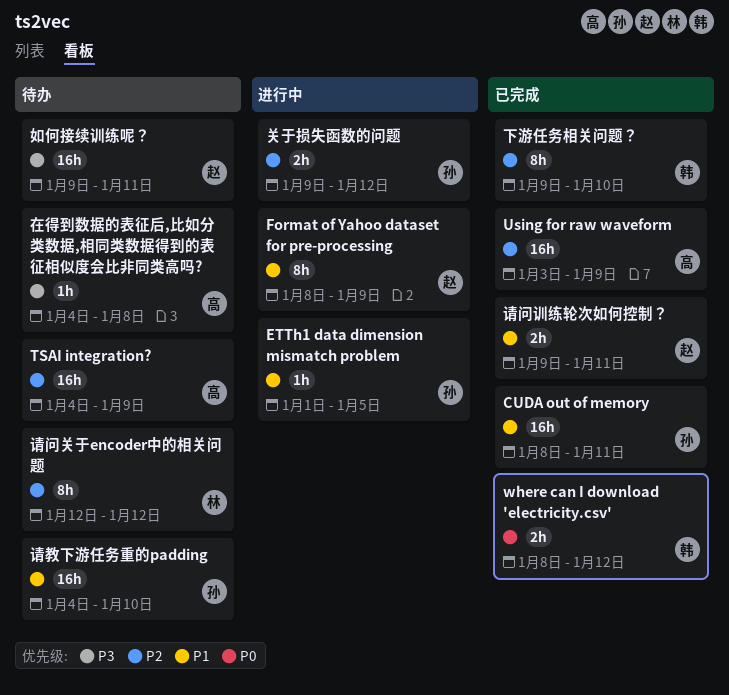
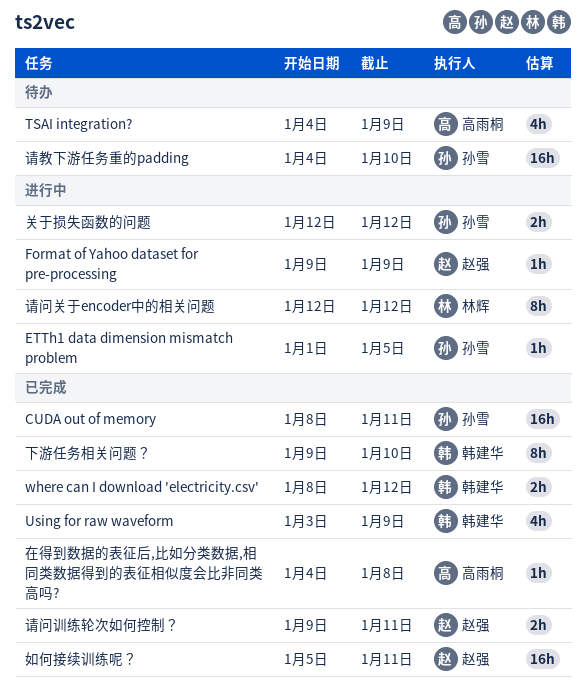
Format of Yahoo dataset for pre-processing, estimate: 8h -> 1h
Format of Yahoo dataset for pre-processing, start: Jan 8 -> Jan 9
TSAI integration?, estimate: 16h -> 4h
Using for raw waveform, owner: 高雨桐 -> 韩建华
Using for raw waveform, estimate: 16h -> 4h
关于损失函数的问题, start: Jan 9 -> Jan 12
在得到数据的表征后,比如分类数据,相同类数据得到的表征相似度会比非同类高吗?, status: 待办 -> 已完成
如何接续训练呢？, status: 待办 -> 已完成
如何接续训练呢？, start: Jan 9 -> Jan 5
请问关于encoder中的相关问题, status: 待办 -> 进行中

